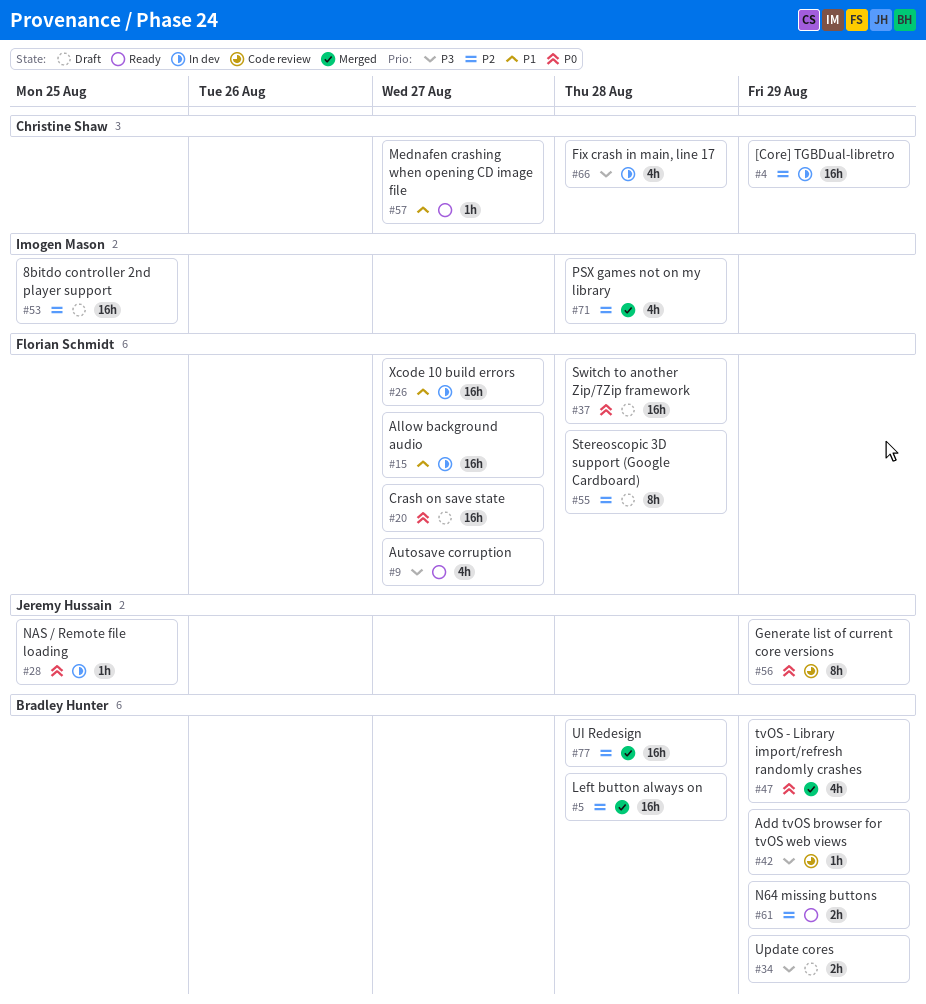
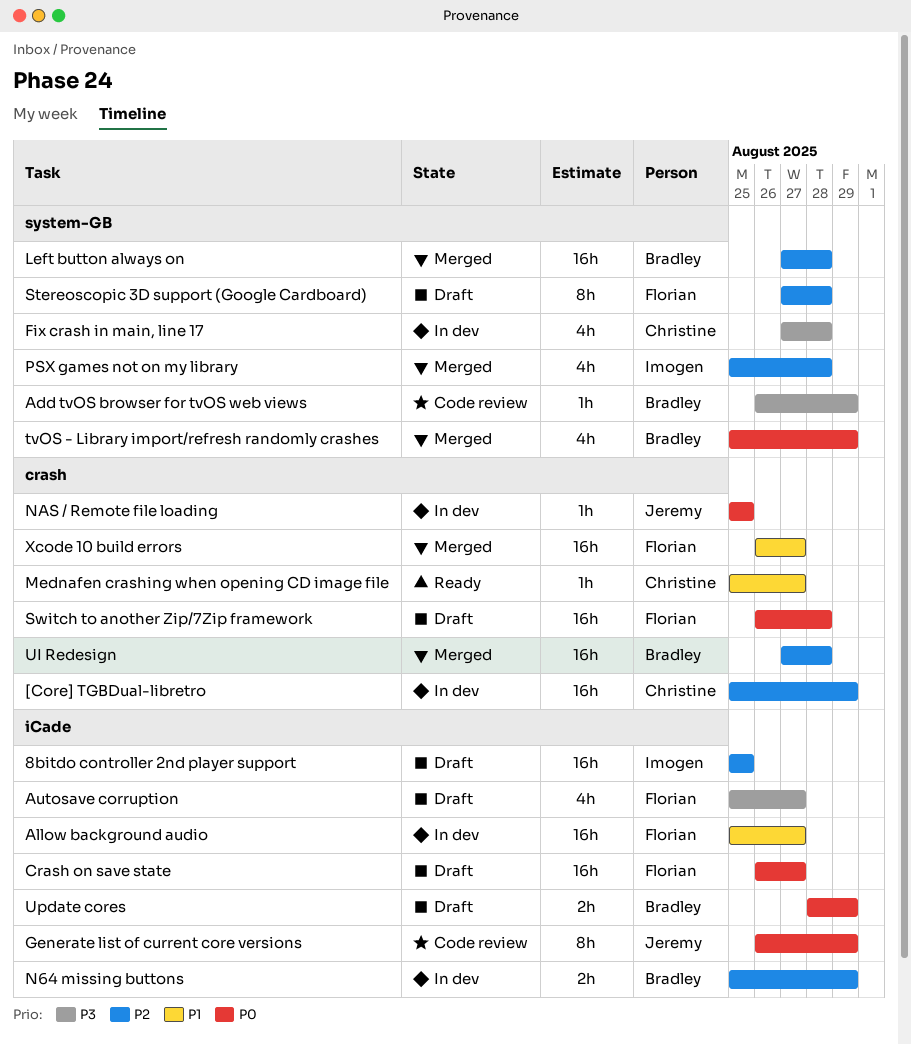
Autosave corruption, status: Ready -> Draft
N64 missing buttons, status: Ready -> In dev
Update cores, priority: P3 -> P0
Xcode 10 build errors, status: In dev -> Merged

